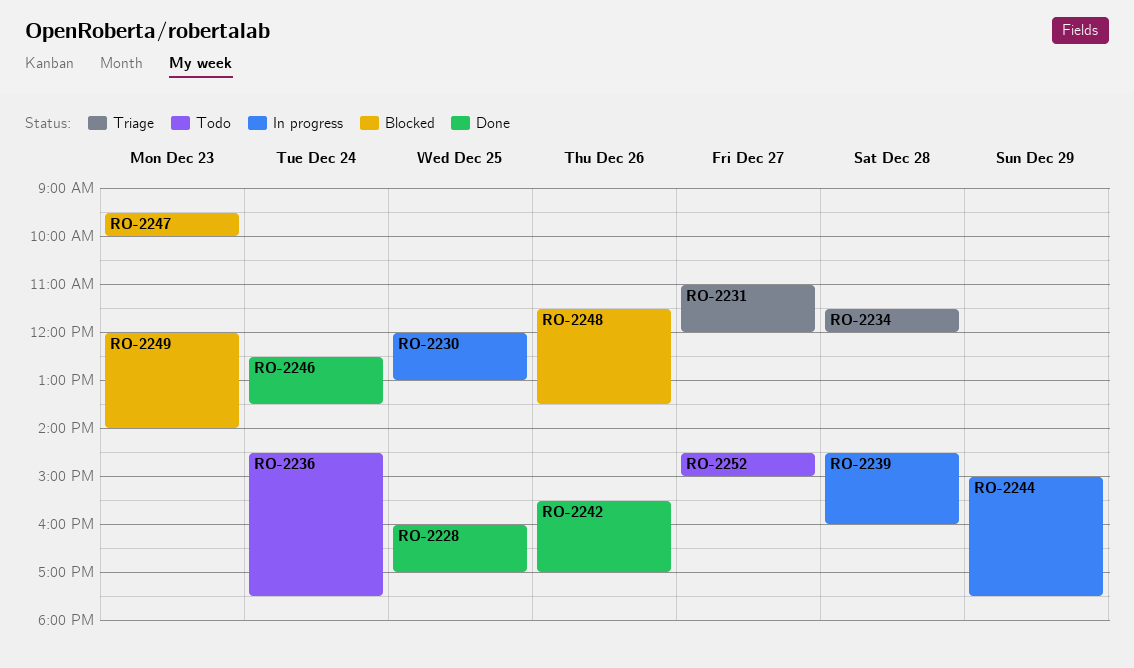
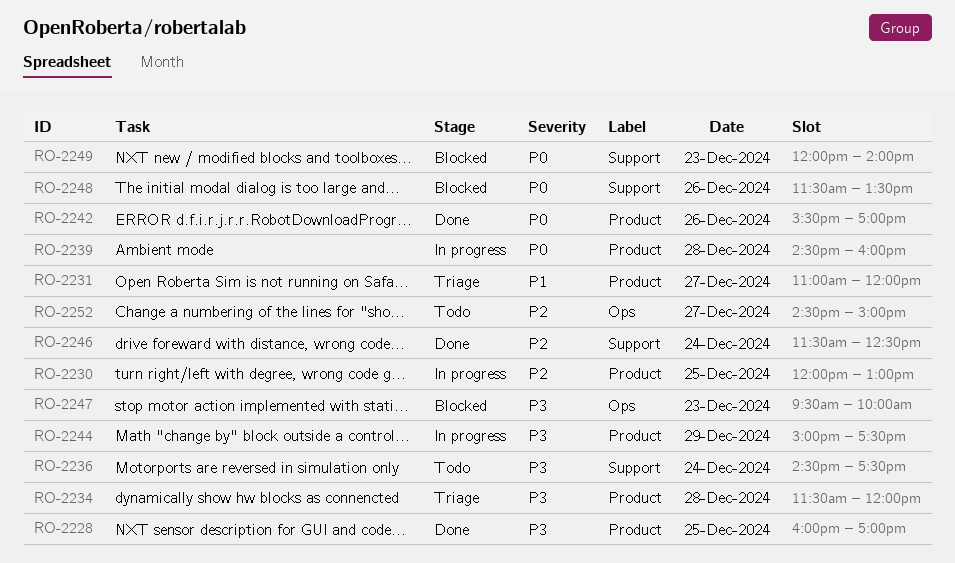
RO-2246, begins: 12:30 -> 11:30
RO-2246, ends: 13:30 -> 12:30

